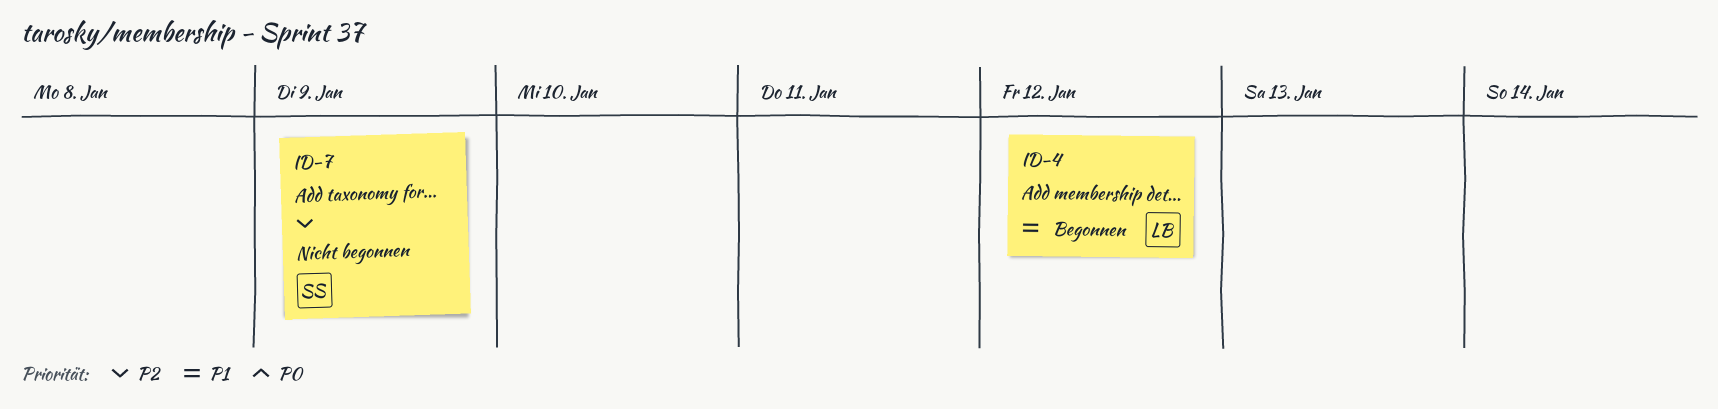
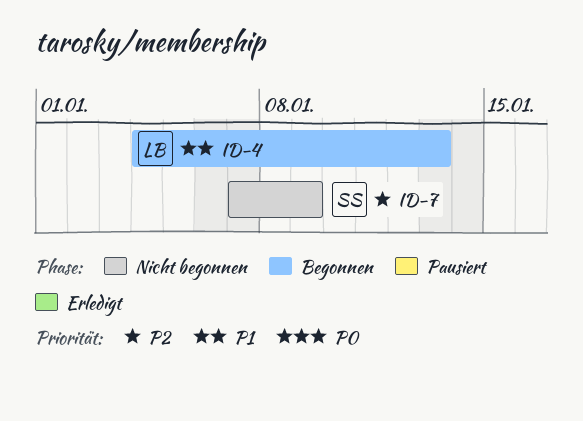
ID-4, due: Jan 12 -> Jan 13

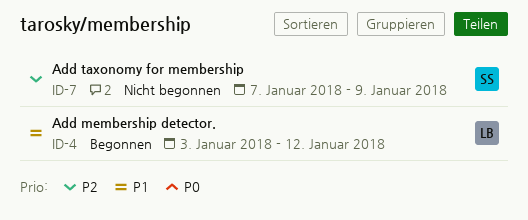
ID-4, start: Jan 4 -> Jan 3
ID-4, due: Jan 13 -> Jan 12

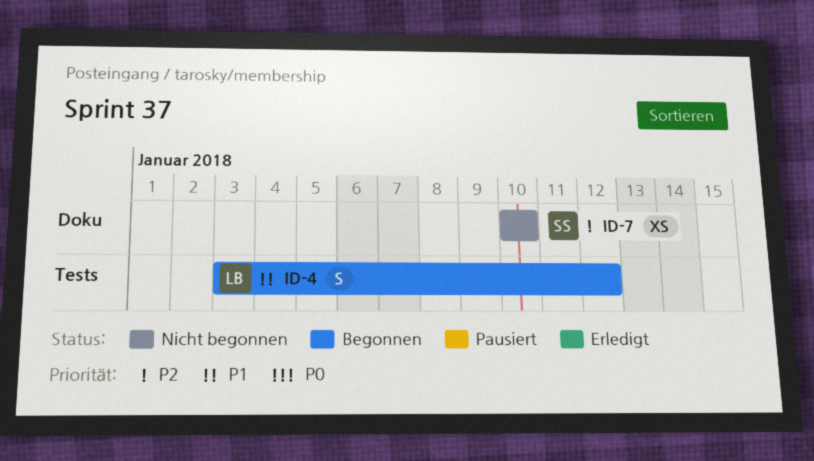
ID-7, start: Jan 7 -> Jan 10
ID-7, due: Jan 9 -> Jan 10

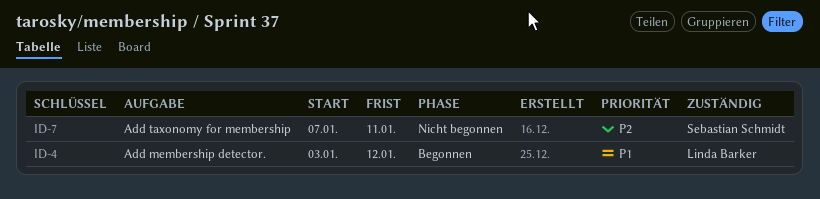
ID-7, start: Jan 10 -> Jan 7
ID-7, due: Jan 10 -> Jan 11

